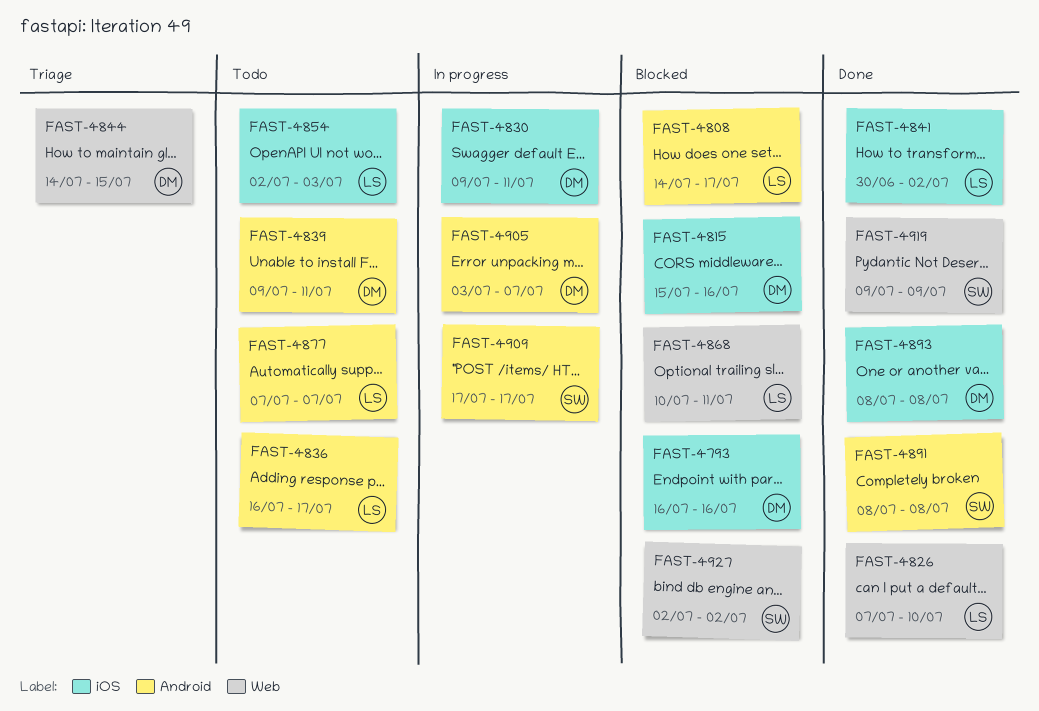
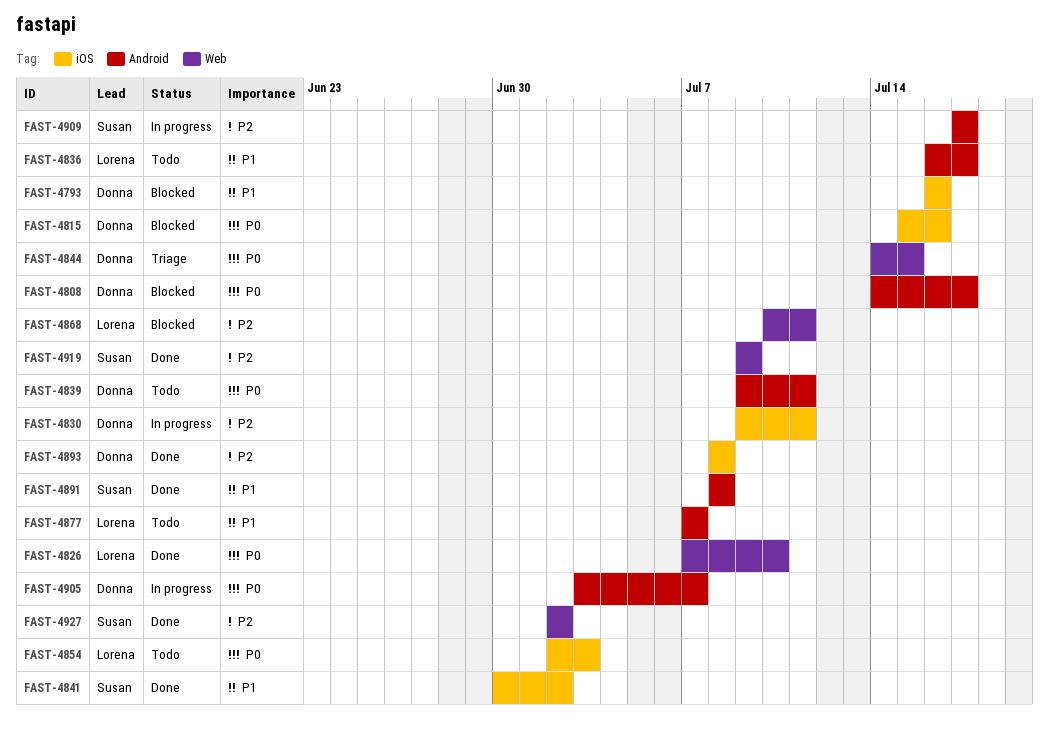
FAST-4808, owner: Lorena -> Donna
FAST-4841, owner: Lorena -> Susan
FAST-4927, status: Blocked -> Done

